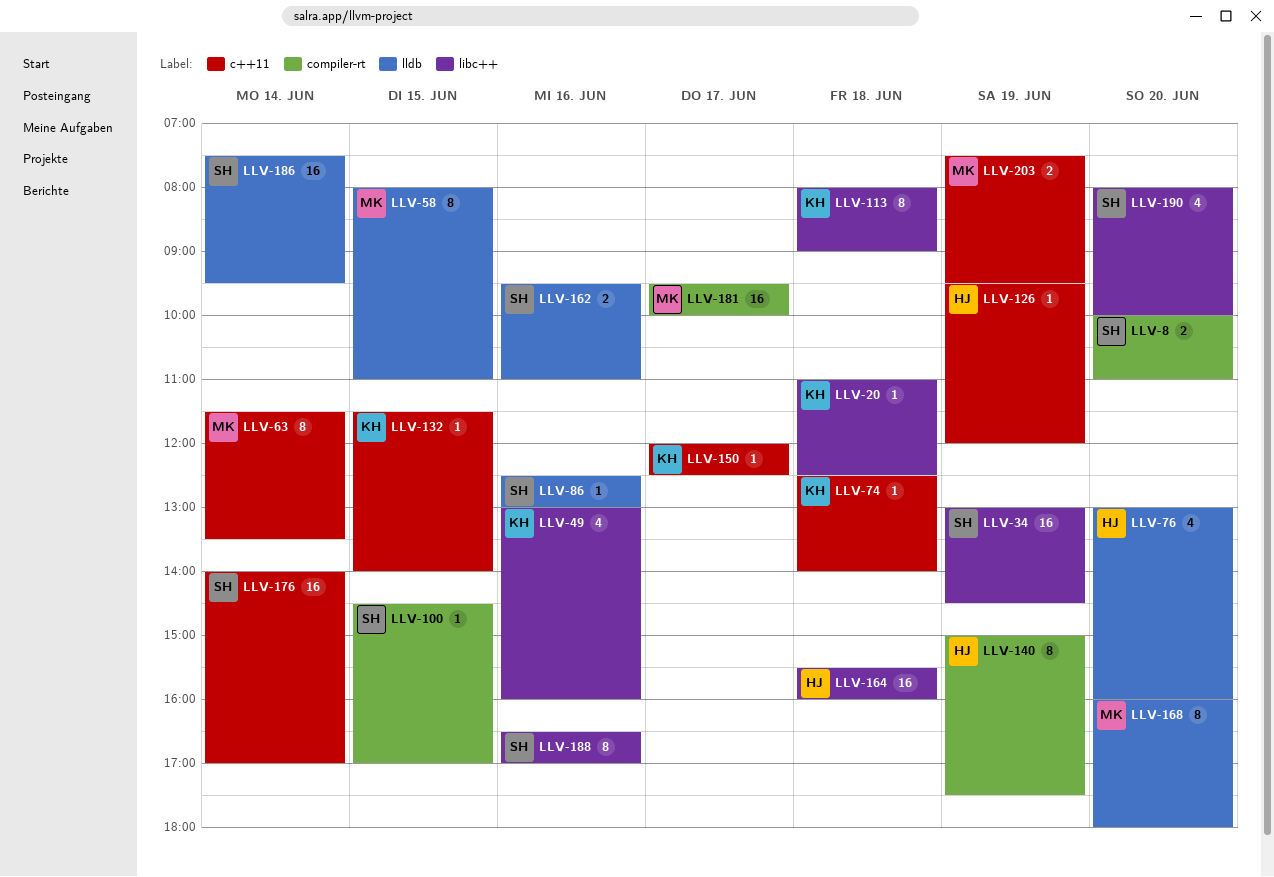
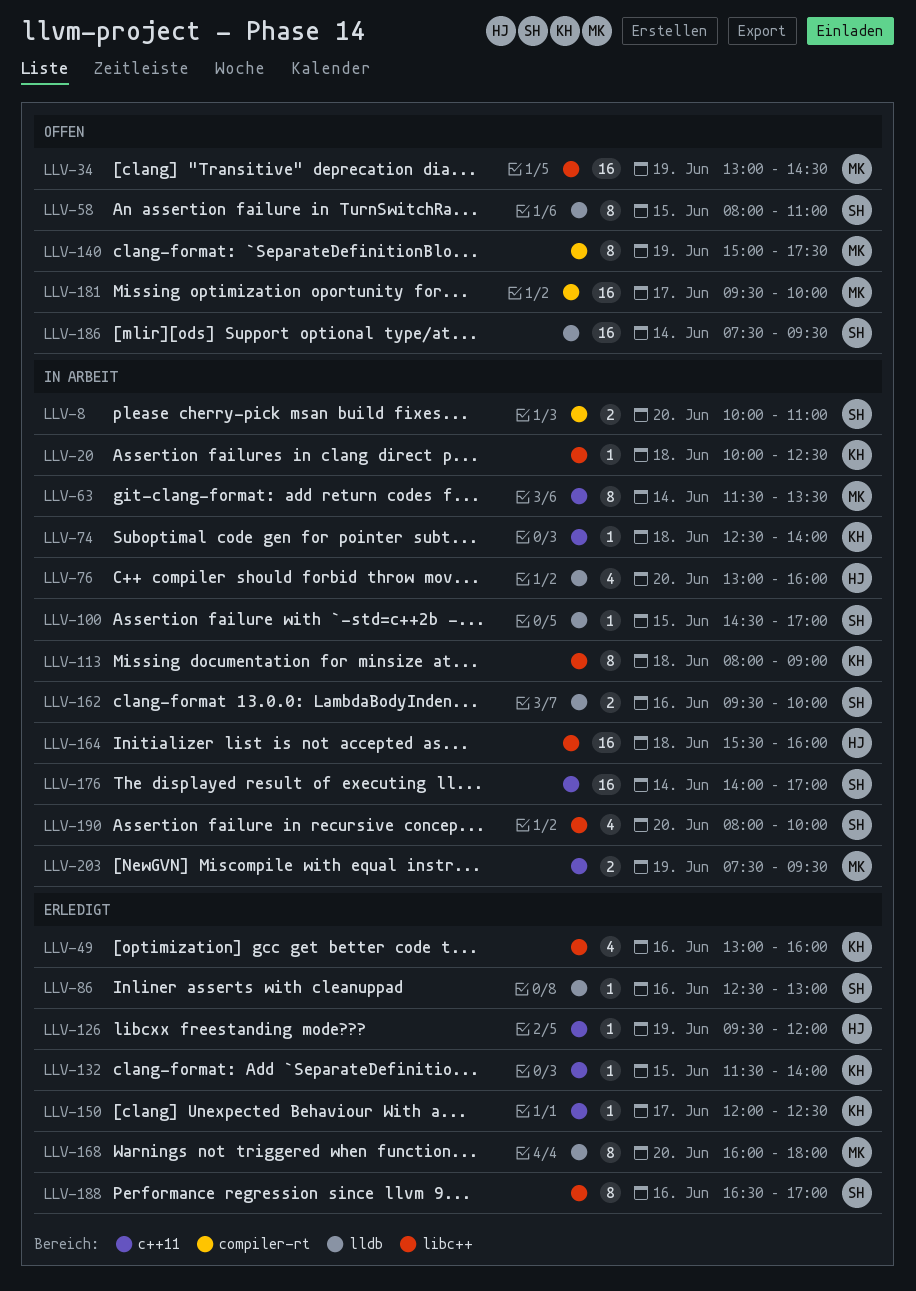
LLV-20, begins: 11:00 -> 10:00
LLV-34, owner: SH -> MK
LLV-58, owner: MK -> SH
LLV-100, label: compiler-rt -> lldb
LLV-140, owner: HJ -> MK
LLV-162, ends: 11:00 -> 10:00

